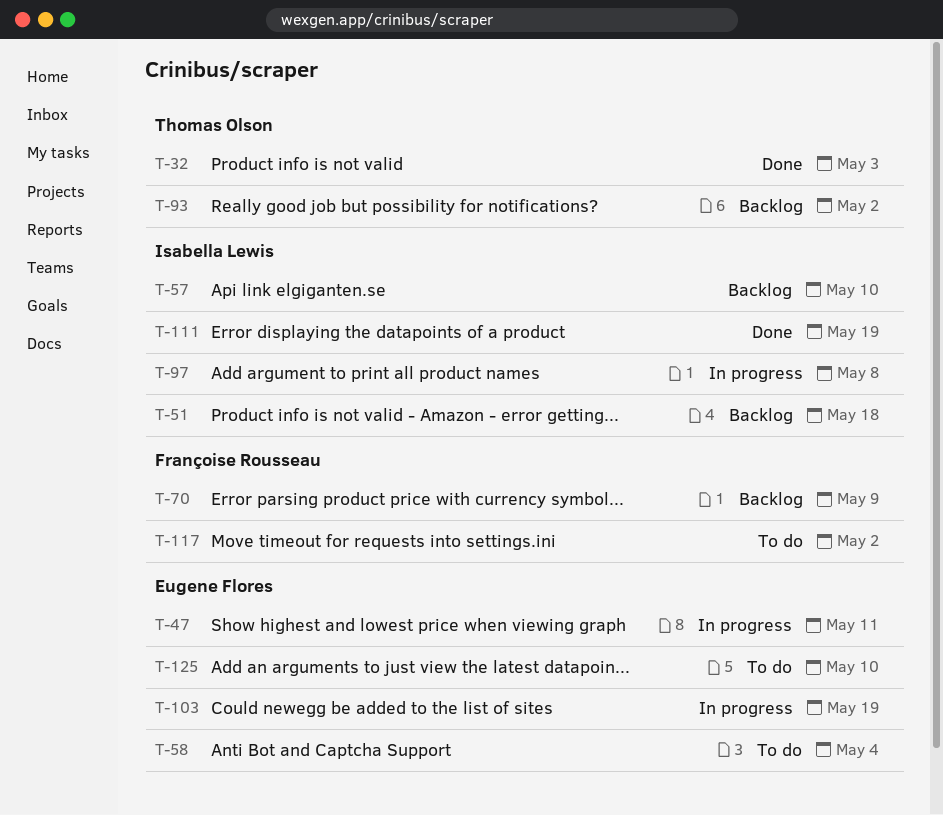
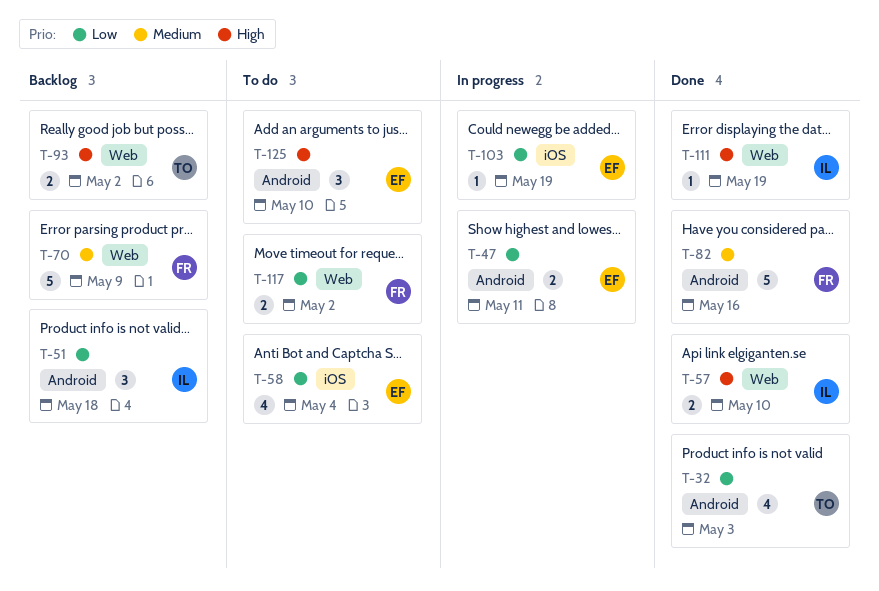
T-57, status: Backlog -> Done
T-82: none -> present
T-97: present -> none

